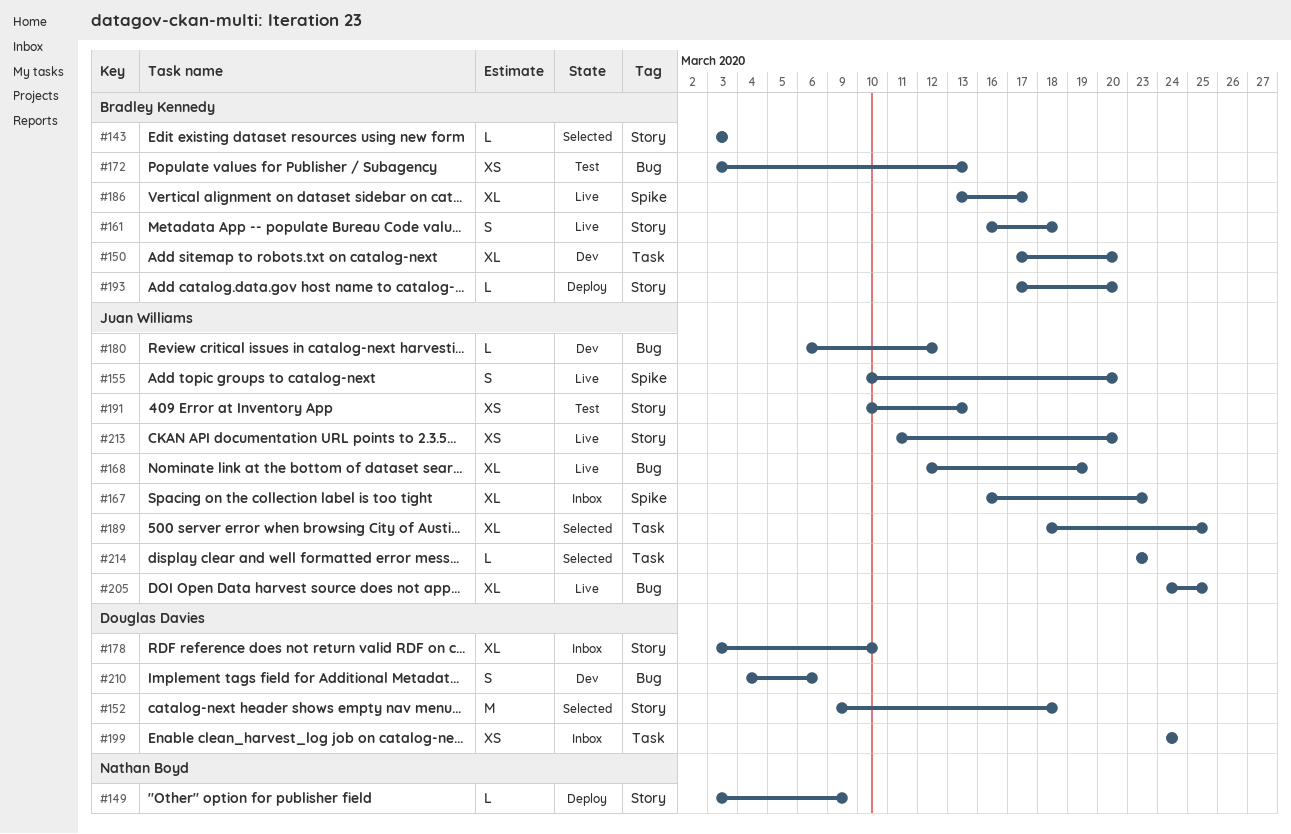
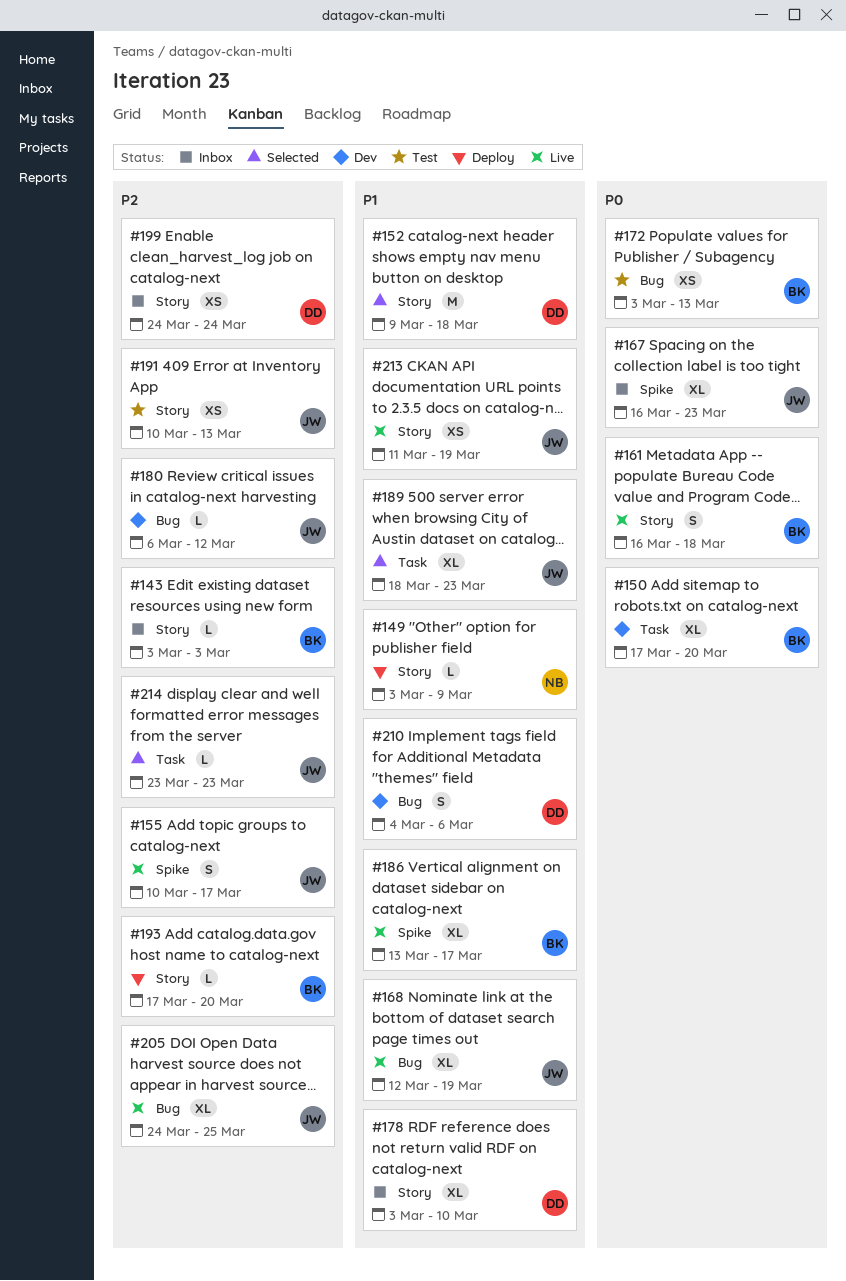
#143, status: Selected -> Inbox
#155, due: Mar 20 -> Mar 17
#189, due: Mar 25 -> Mar 23
#199, label: Task -> Story
#213, due: Mar 20 -> Mar 19

